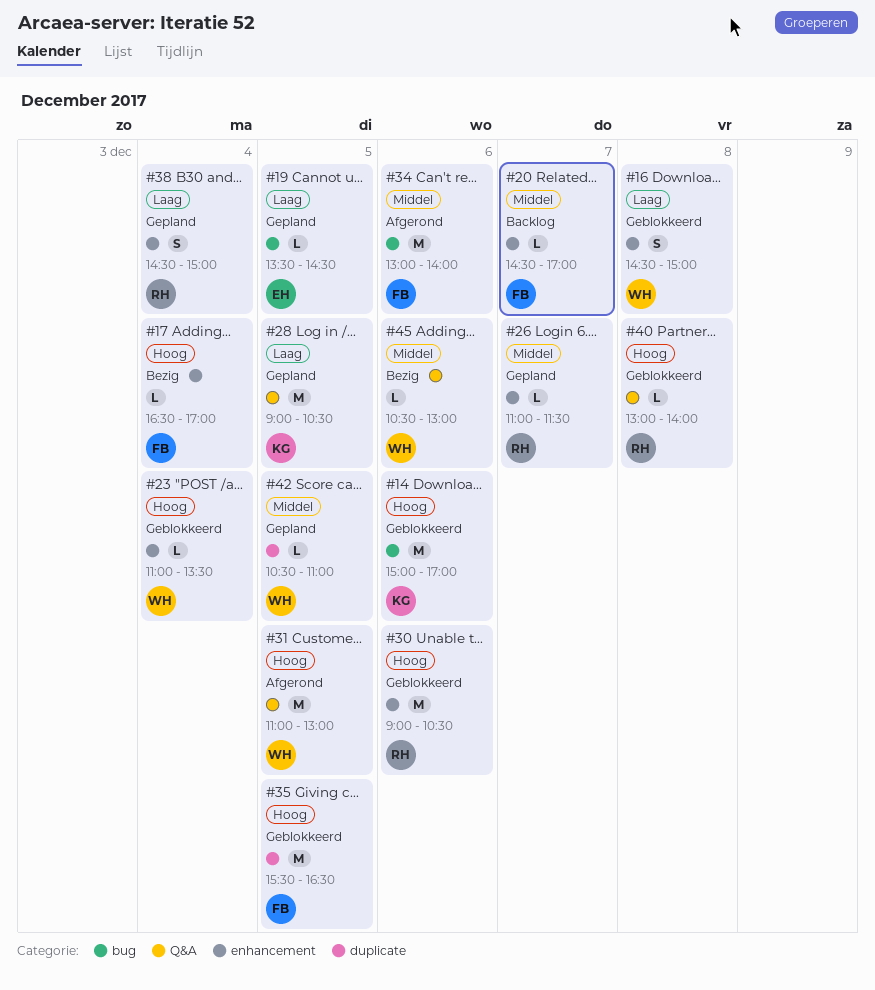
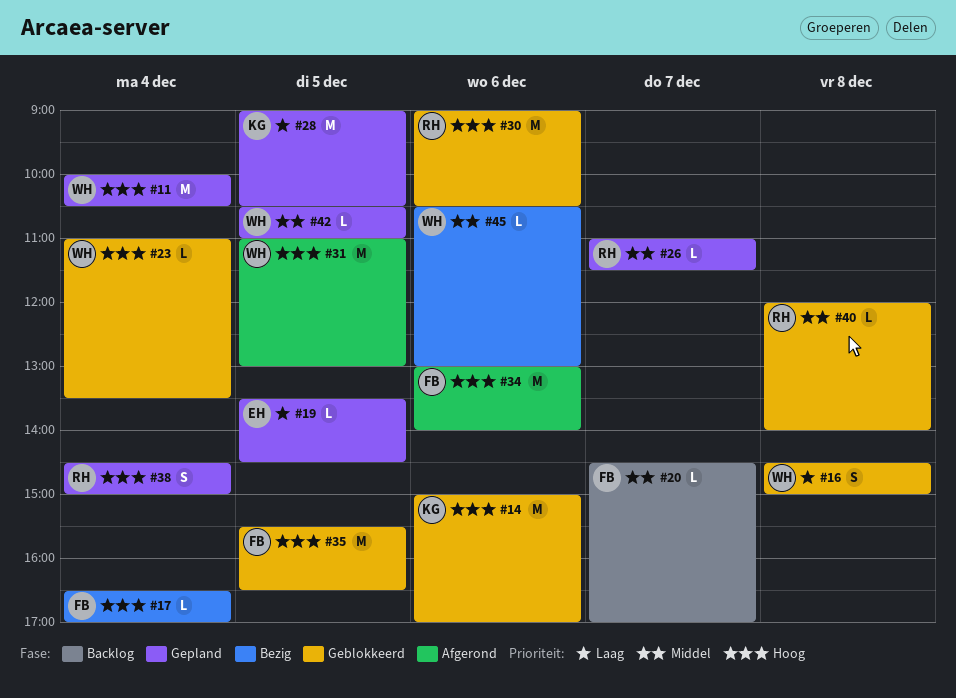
#11: none -> present
#34, priority: Middel -> Hoog
#38, priority: Laag -> Hoog
#40, priority: Hoog -> Middel
#40, begins: 13:00 -> 12:00

